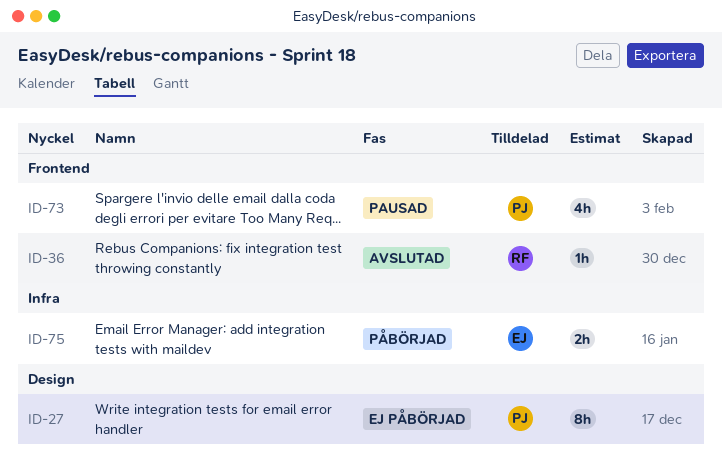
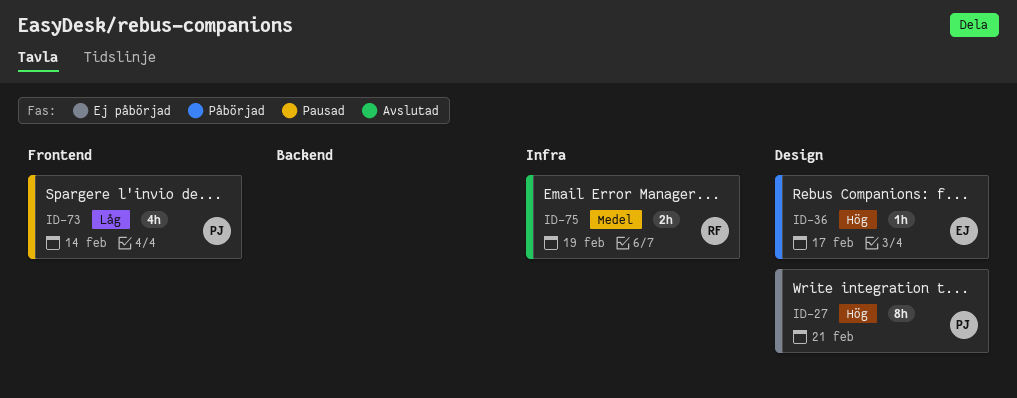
ID-36, status: Avslutad -> Påbörjad
ID-36, owner: RF -> EJ
ID-36, label: Frontend -> Design
ID-75, status: Påbörjad -> Avslutad
ID-75, owner: EJ -> RF

